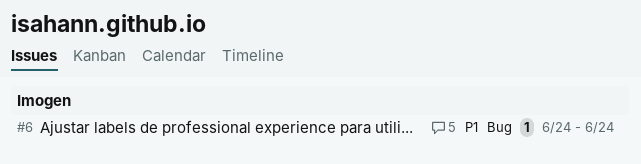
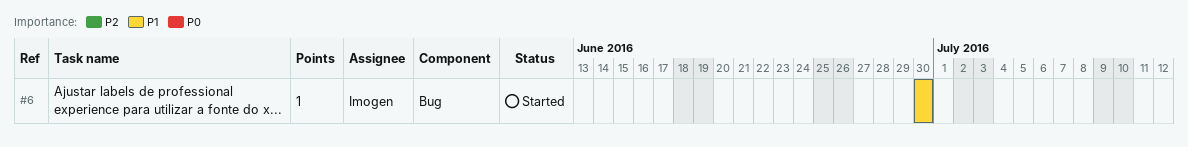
#6, start: Jun 24 -> Jun 30
#6, due: Jun 24 -> Jun 30

